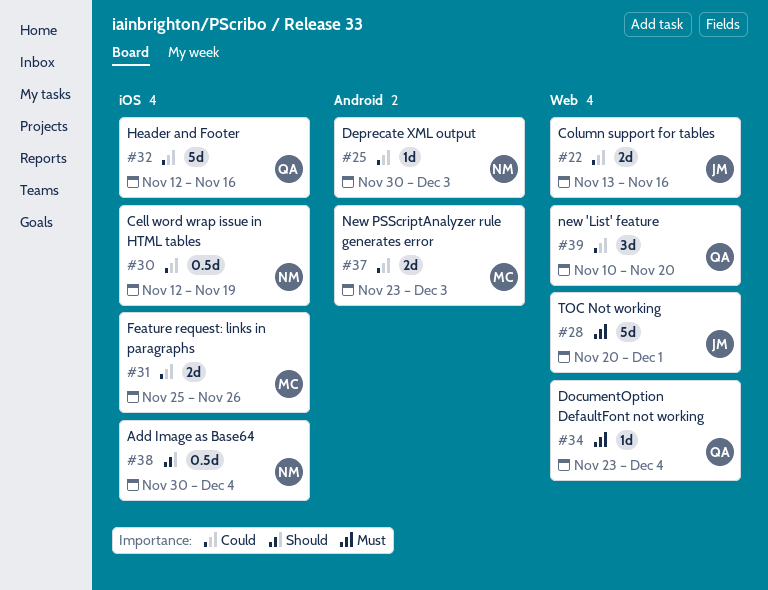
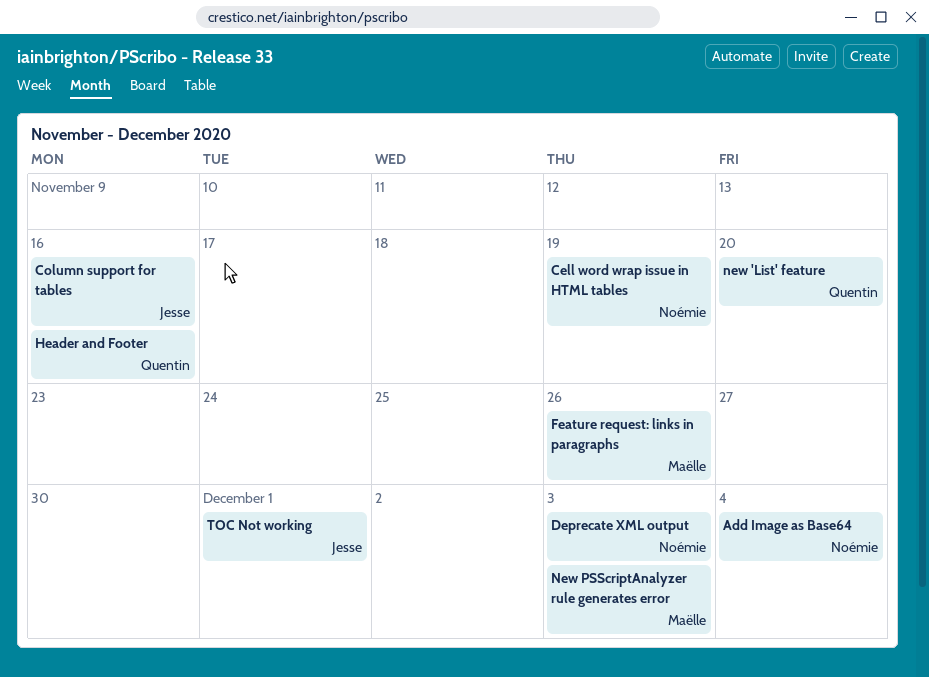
DocumentOption DefaultFont not working: present -> none

